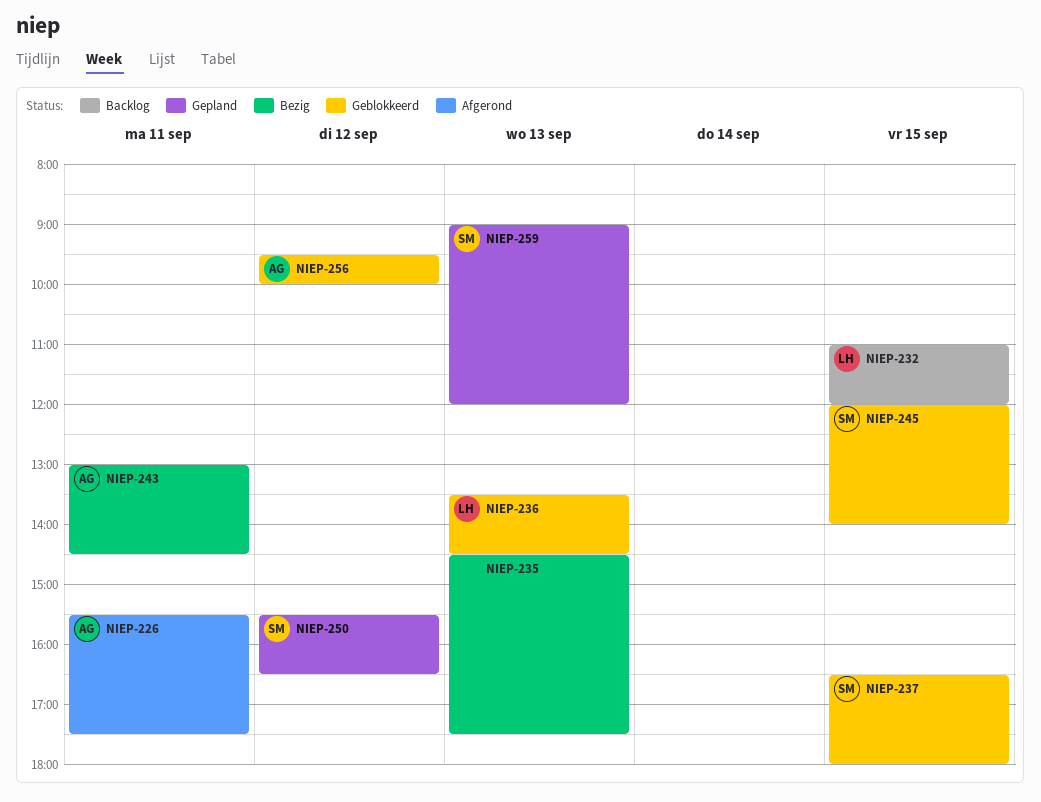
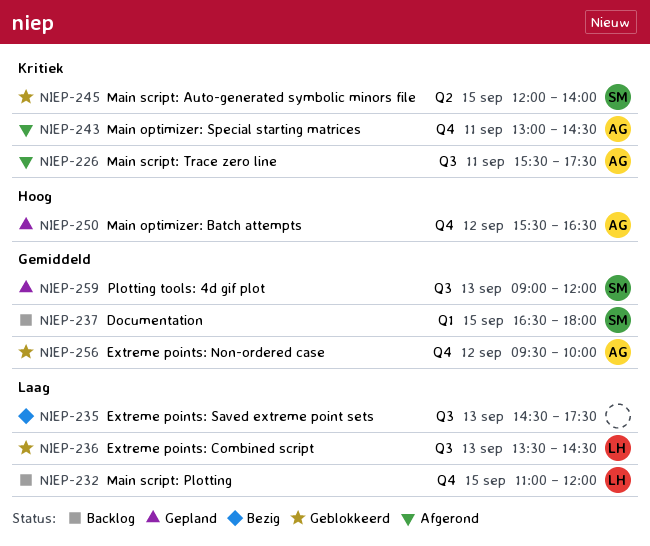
NIEP-237, status: Geblokkeerd -> Backlog
NIEP-243, status: Bezig -> Afgerond
NIEP-250, owner: SM -> AG

